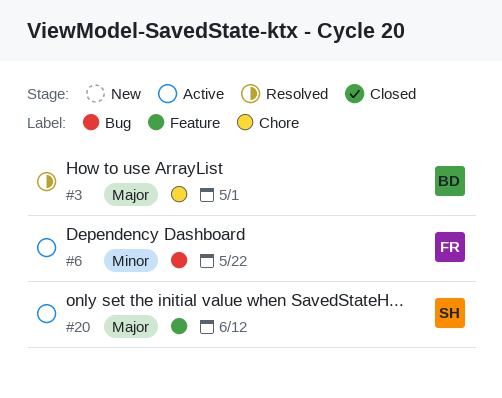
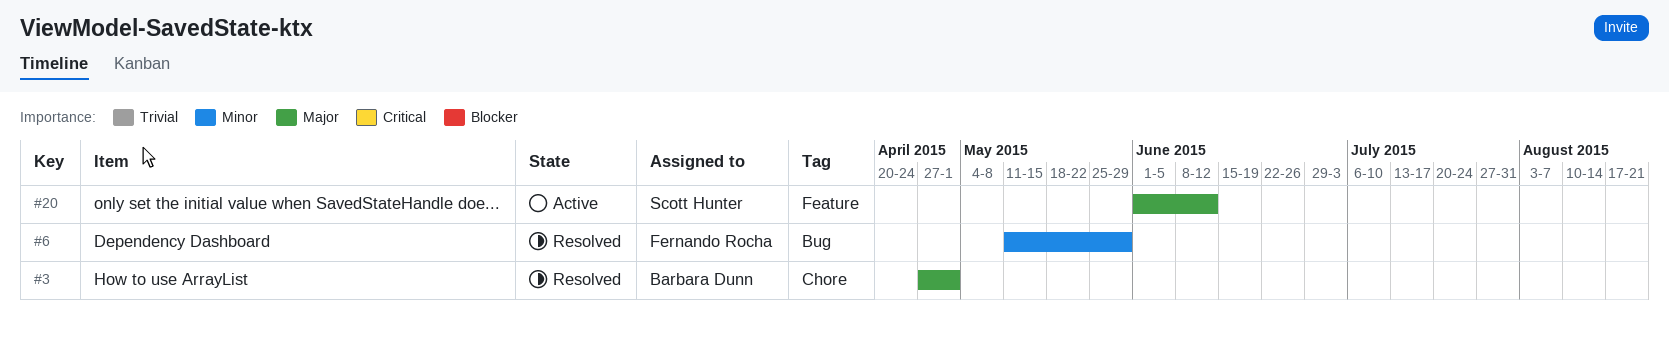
#6, status: Active -> Resolved
#6, due: May 22 -> May 29

